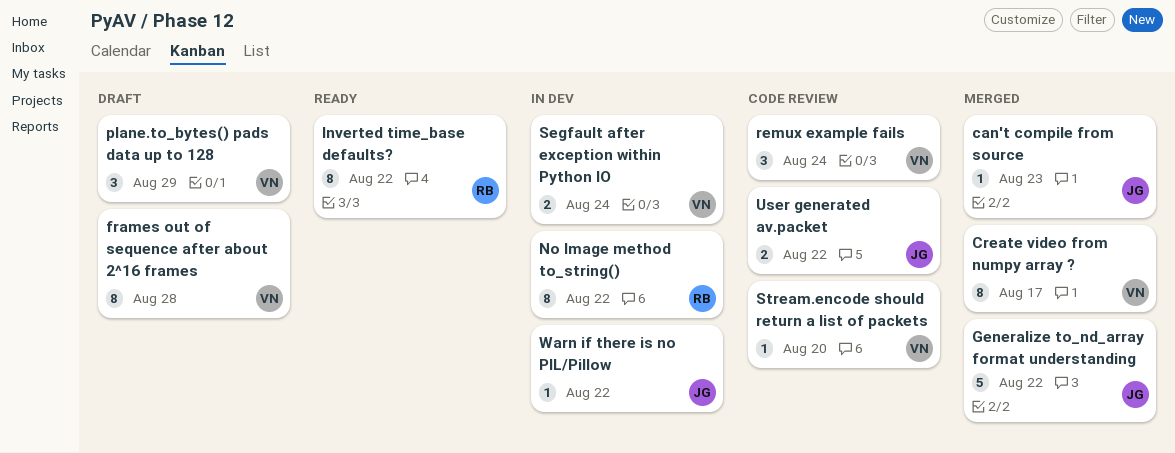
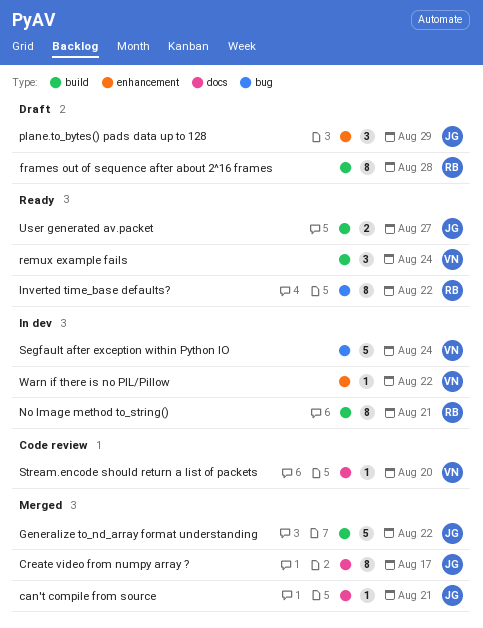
can't compile from source, due: Aug 23 -> Aug 21
Create video from numpy array ?, owner: VN -> JG
frames out of sequence after about 2^16 frames, owner: VN -> RB
No Image method to_string(), due: Aug 22 -> Aug 21
plane.to_bytes() pads data up to 128, owner: VN -> JG
remux example fails, status: Code review -> Ready
Segfault after exception within Python IO, estimate: 2 -> 5
User generated av.packet, status: Code review -> Ready
User generated av.packet, due: Aug 22 -> Aug 27
Warn if there is no PIL/Pillow, owner: JG -> VN

